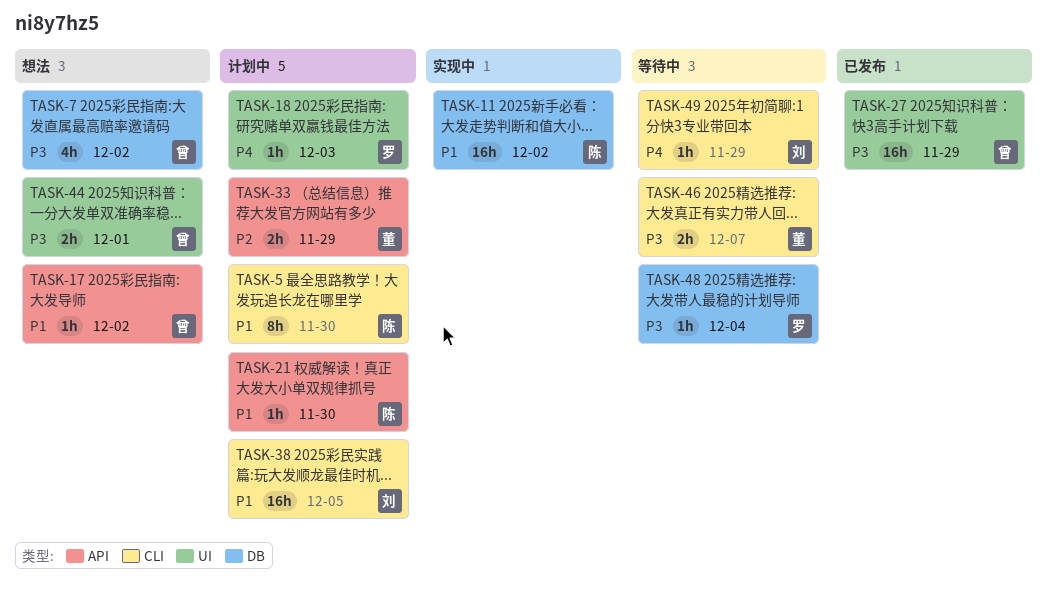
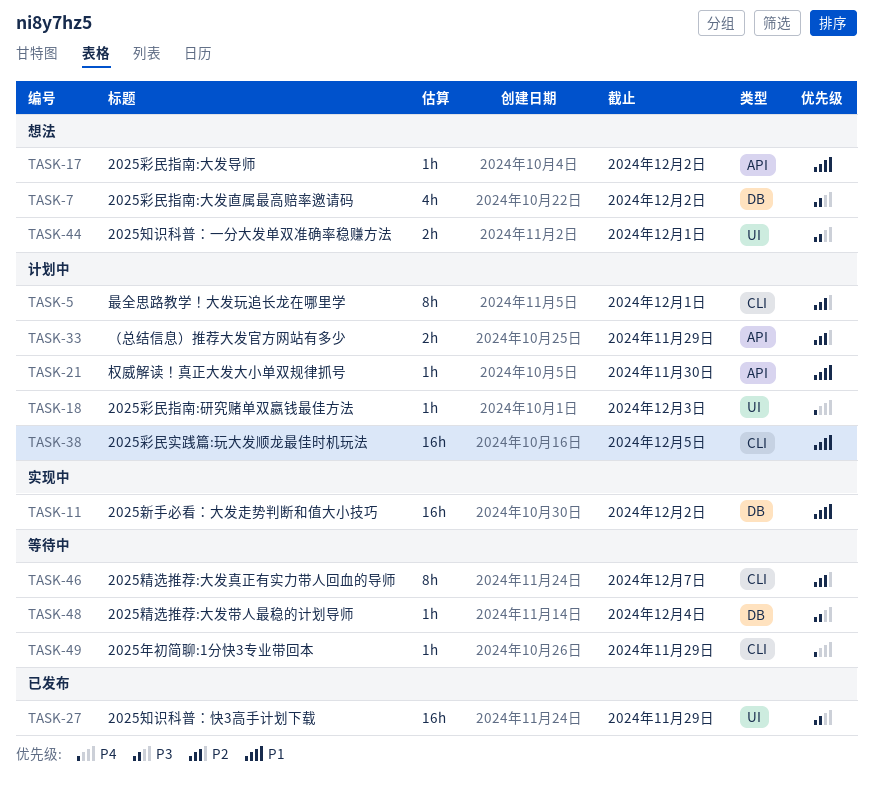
TASK-5, priority: P1 -> P2
TASK-5, due: Nov 30 -> Dec 1
TASK-46, priority: P3 -> P2
TASK-46, estimate: 2h -> 8h

